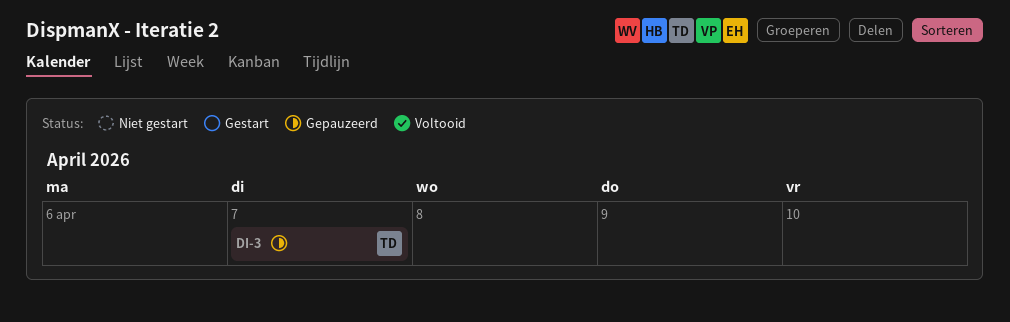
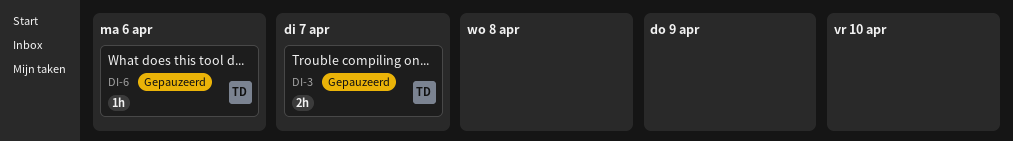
DI-6: none -> present

